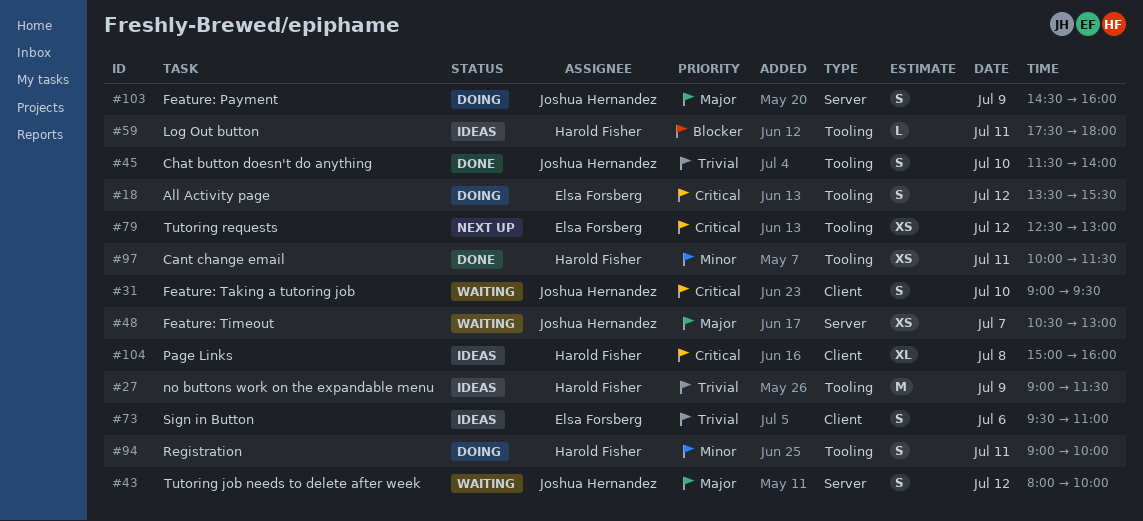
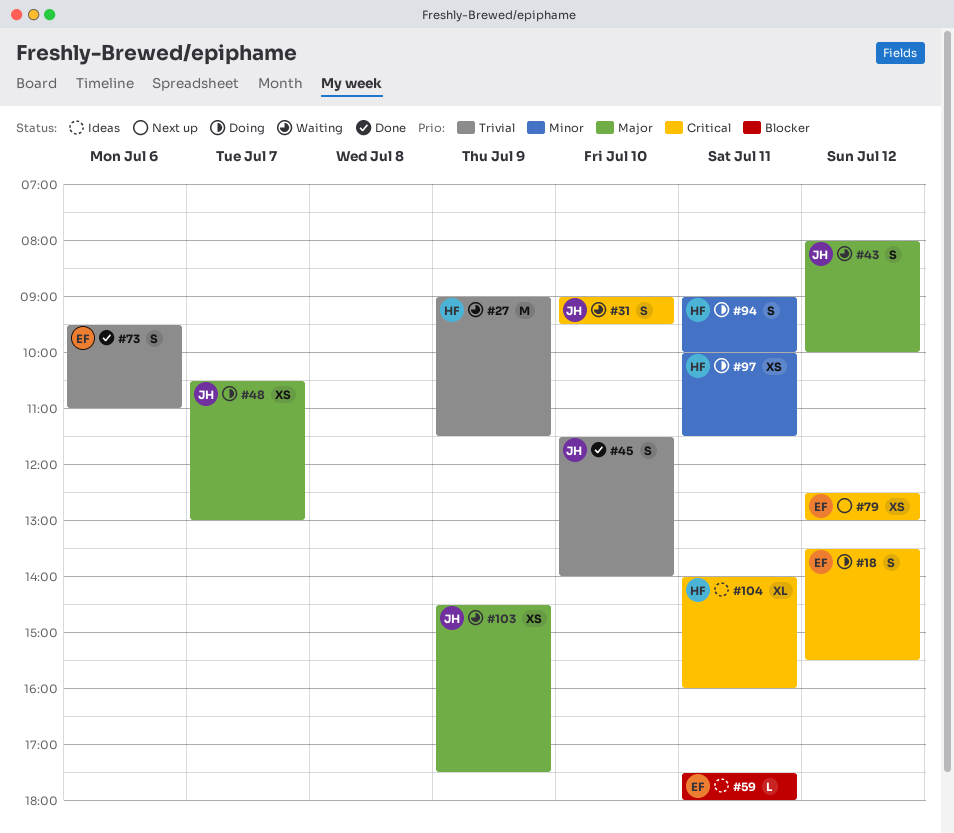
#27, status: Ideas -> Waiting
#48, status: Waiting -> Doing
#59, owner: Harold Fisher -> Elsa Forsberg
#73, status: Ideas -> Done
#97, status: Done -> Doing
#103, status: Doing -> Waiting
#103, estimate: S -> XS
#103, ends: 16:00 -> 17:30
#104, day: Jul 8 -> Jul 11
#104, begins: 15:00 -> 14:00

